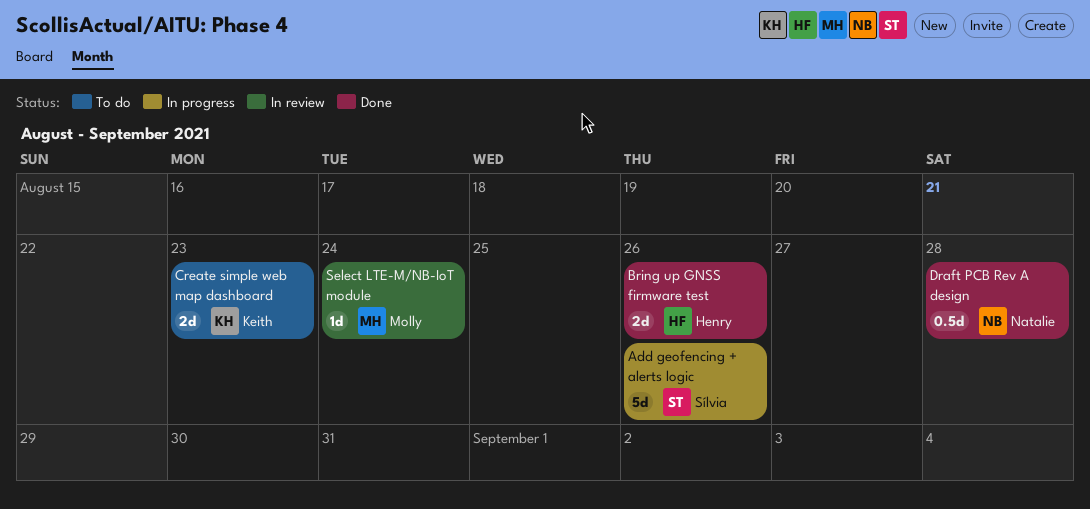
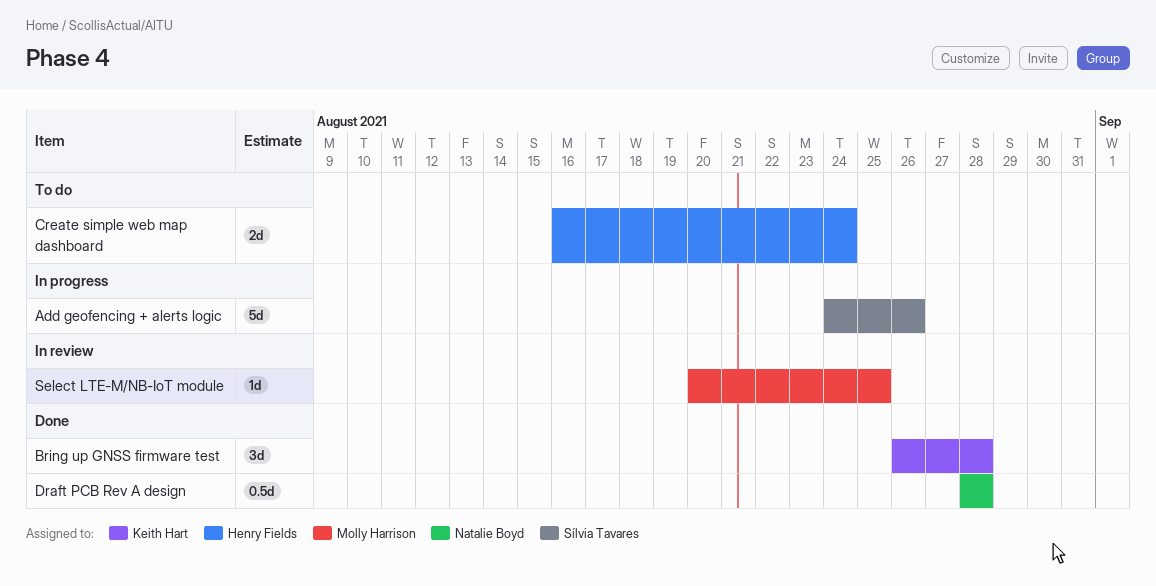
Bring up GNSS firmware test, owner: Henry Fields -> Keith Hart
Bring up GNSS firmware test, estimate: 2d -> 3d
Bring up GNSS firmware test, due: Aug 26 -> Aug 28
Create simple web map dashboard, owner: Keith Hart -> Henry Fields
Create simple web map dashboard, due: Aug 23 -> Aug 24
Select LTE-M/NB-IoT module, due: Aug 24 -> Aug 25

